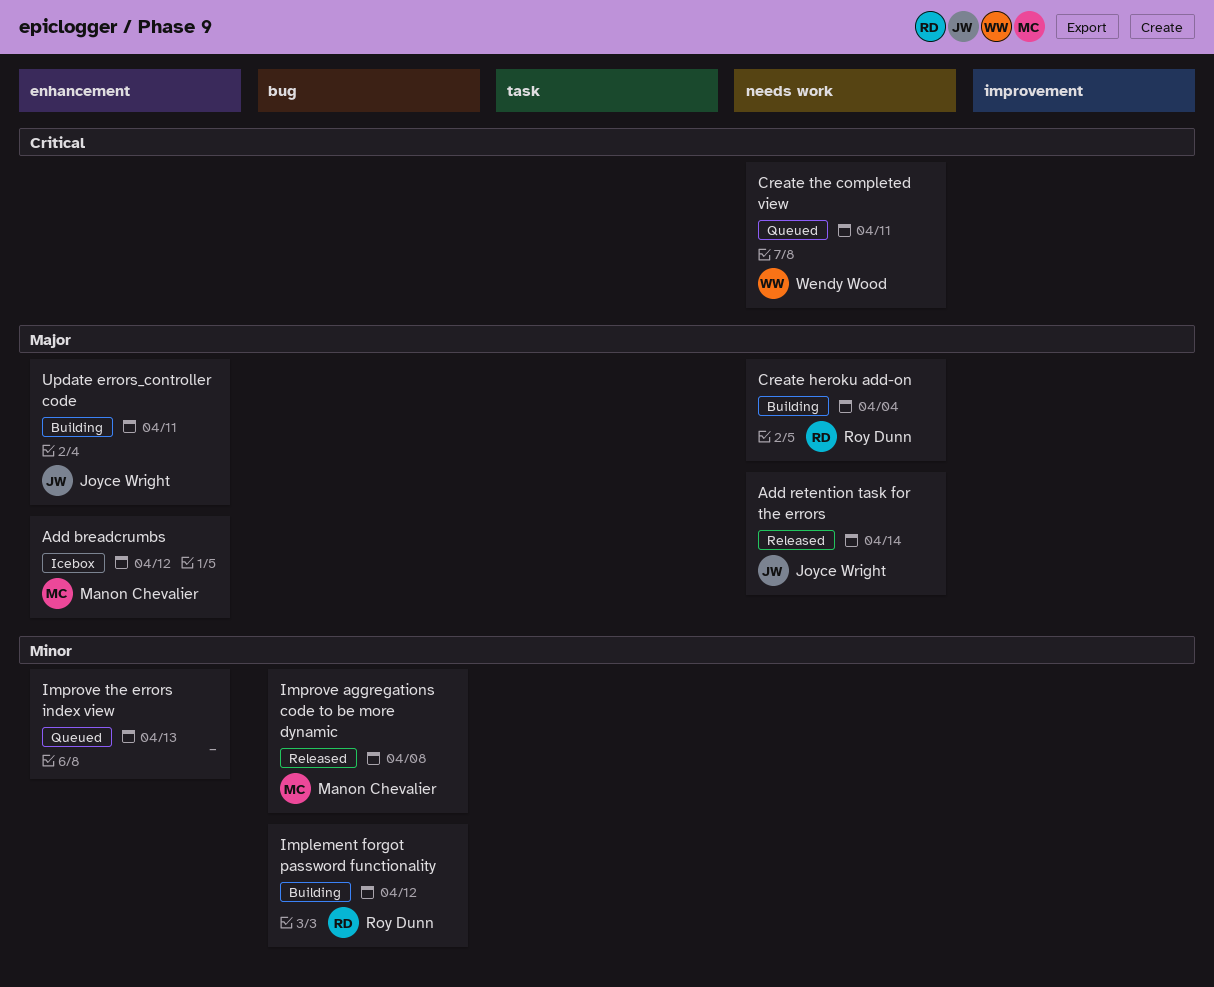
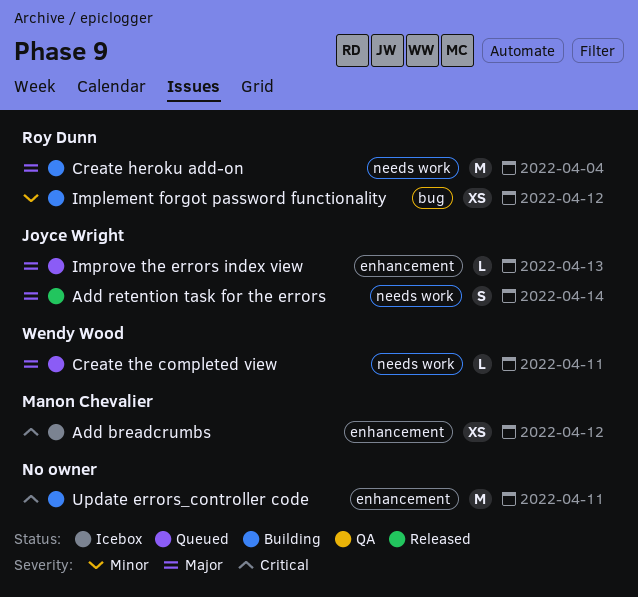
Add breadcrumbs, priority: Major -> Critical
Create the completed view, priority: Critical -> Major
Improve aggregations code to be more dynamic: present -> none
Improve the errors index view, owner: none -> Joyce Wright
Improve the errors index view, priority: Minor -> Major
Update errors_controller code, owner: Joyce Wright -> none
Update errors_controller code, priority: Major -> Critical

